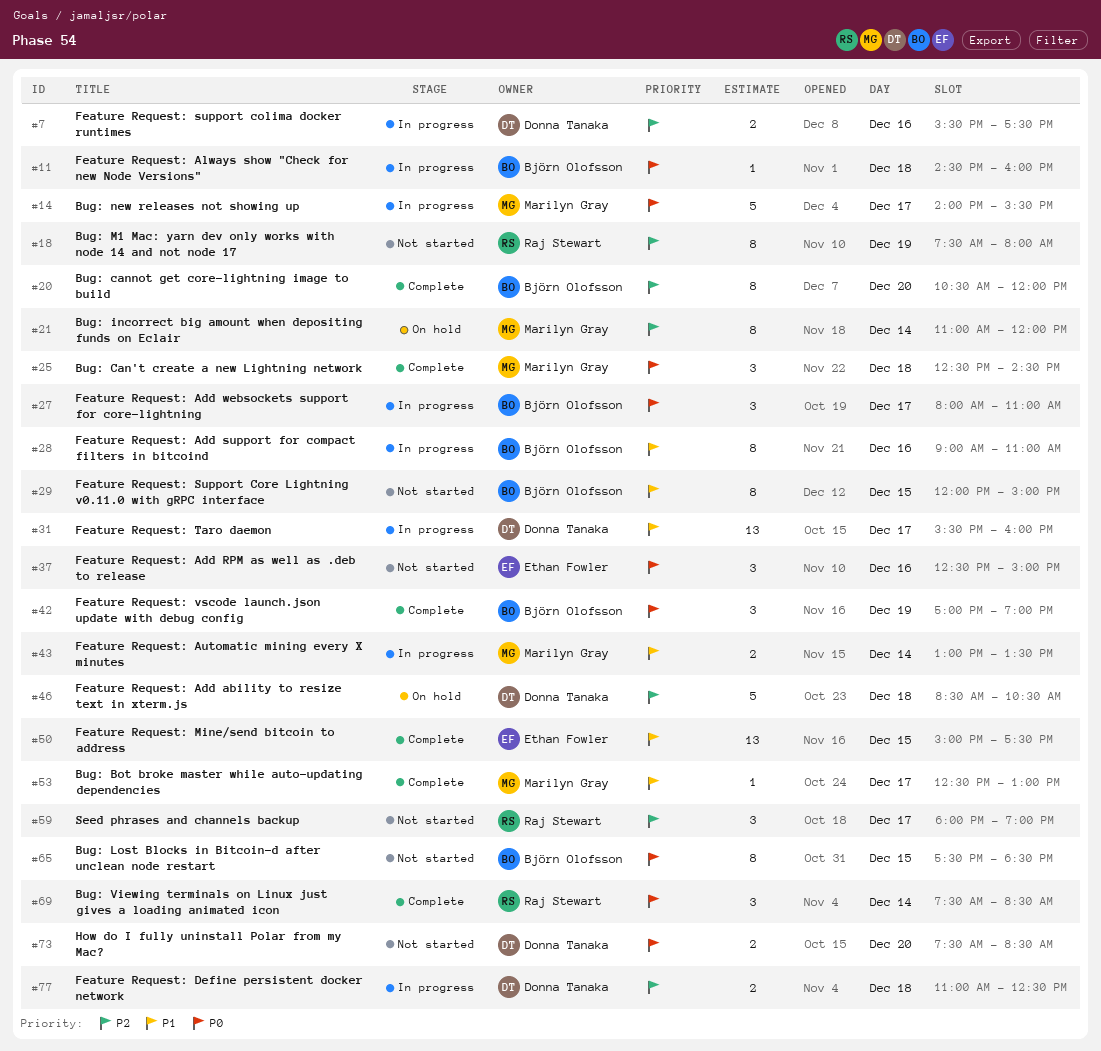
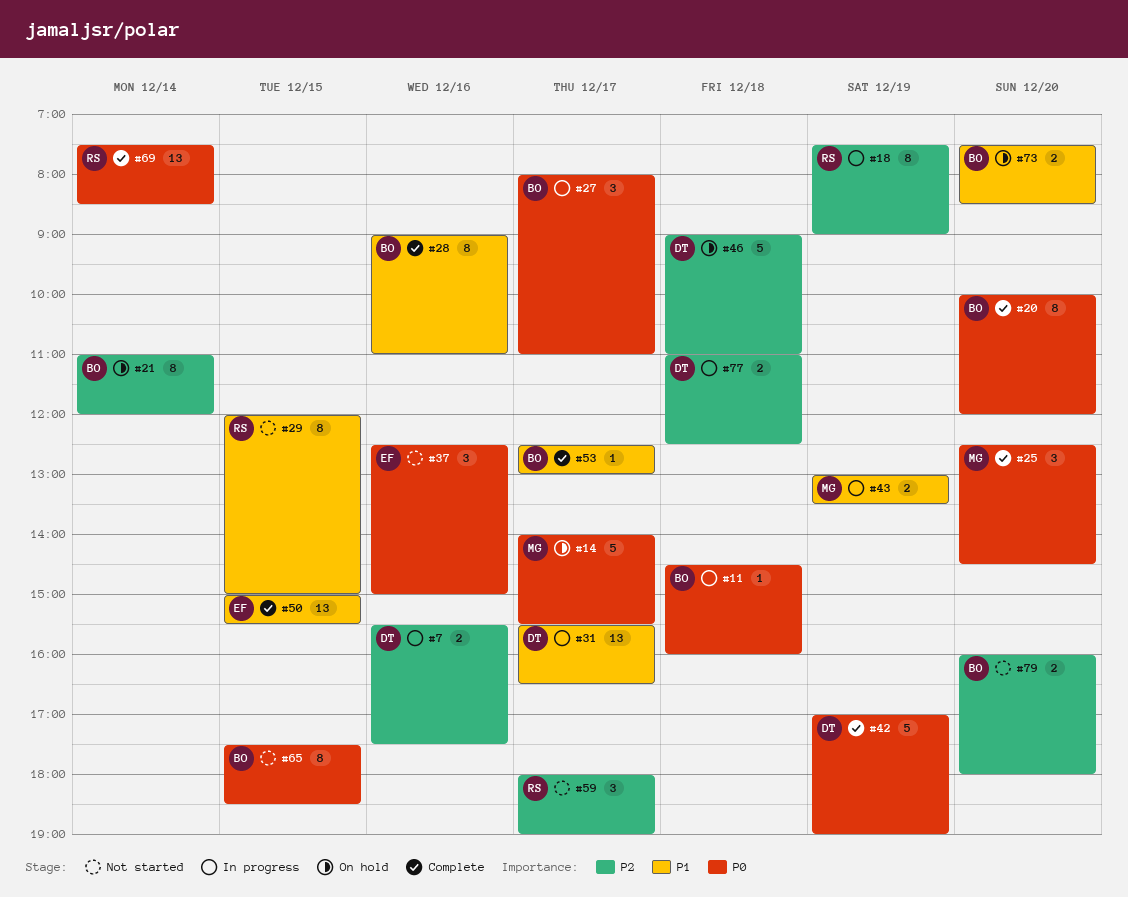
#14, status: In progress -> On hold
#18, status: Not started -> In progress
#18, ends: 08:00 -> 09:00
#20, priority: P2 -> P0
#20, begins: 10:30 -> 10:00
#21, owner: Marilyn Gray -> Björn Olofsson
#25, day: Dec 18 -> Dec 20
#28, status: In progress -> Complete
#29, owner: Björn Olofsson -> Raj Stewart
#31, ends: 16:00 -> 16:30
#42, owner: Björn Olofsson -> Donna Tanaka
#42, estimate: 3 -> 5
#43, day: Dec 14 -> Dec 19
#46, begins: 08:30 -> 09:00
#46, ends: 10:30 -> 11:00
#50, ends: 17:30 -> 15:30
#53, owner: Marilyn Gray -> Björn Olofsson
#69, estimate: 3 -> 13
#73, status: Not started -> On hold
#73, owner: Donna Tanaka -> Björn Olofsson
#73, priority: P0 -> P1
#79: none -> present

